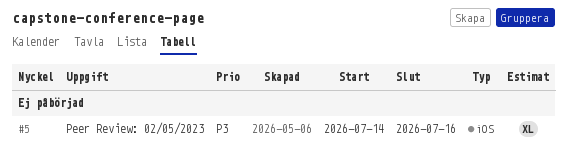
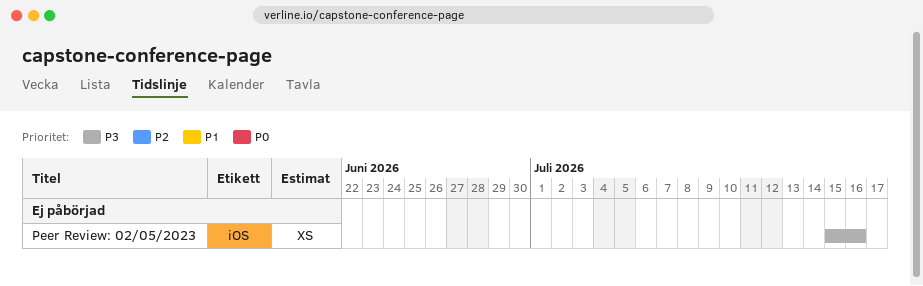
Peer Review: 02/05/2023, estimate: XL -> XS
Peer Review: 02/05/2023, start: Jul 14 -> Jul 15

